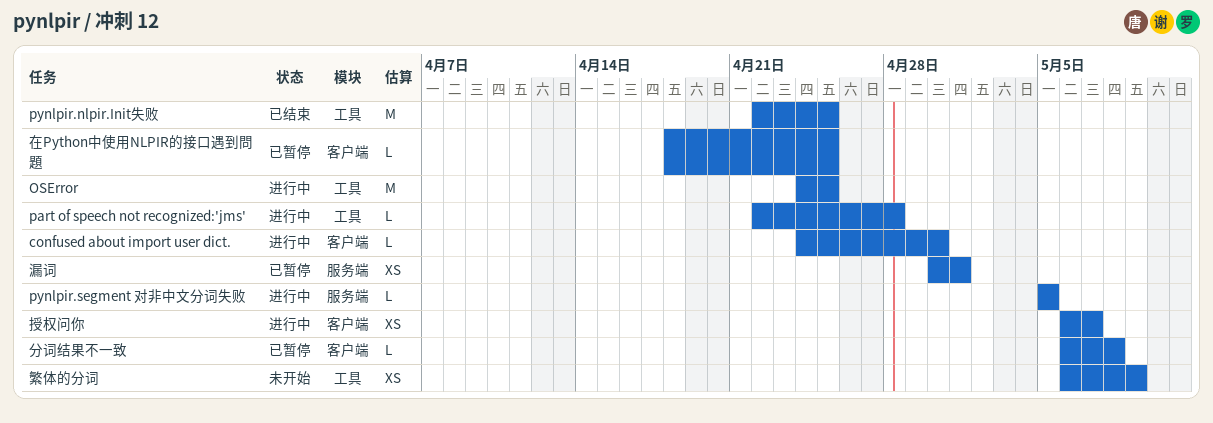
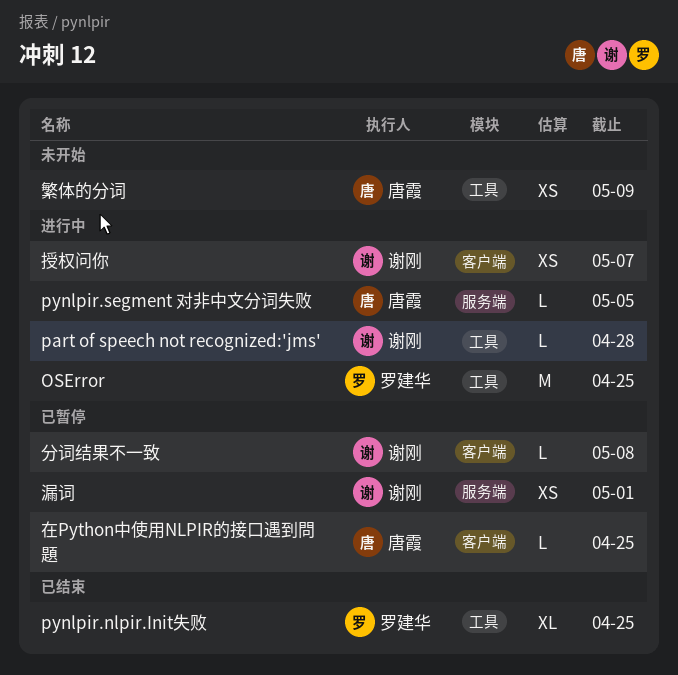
confused about import user dict.: present -> none
pynlpir.nlpir.Init失败, estimate: M -> XL

